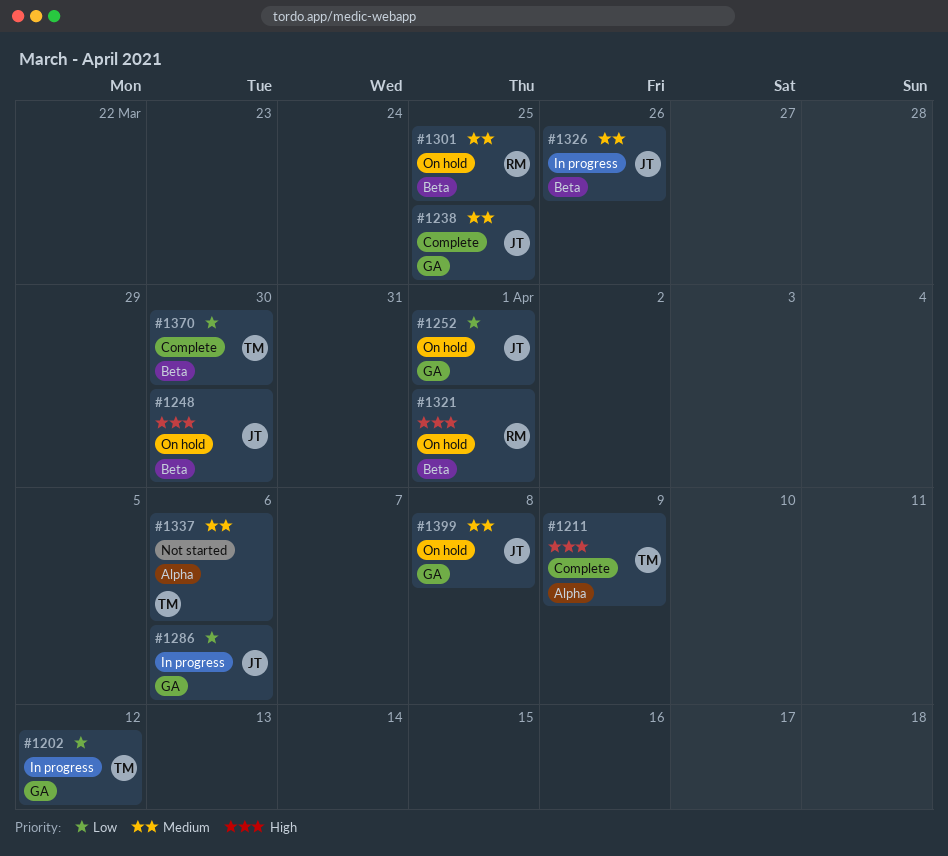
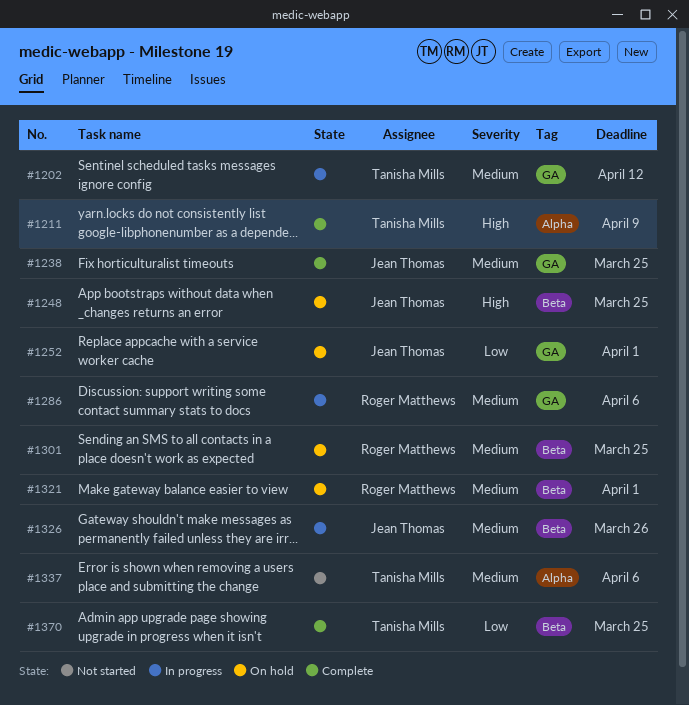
#1202, priority: Low -> Medium
#1248, due: Mar 30 -> Mar 25
#1286, owner: Jean Thomas -> Roger Matthews
#1286, priority: Low -> Medium
#1321, priority: High -> Medium
#1370, due: Mar 30 -> Mar 25
#1399: present -> none

